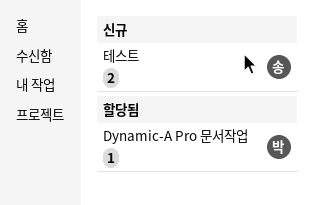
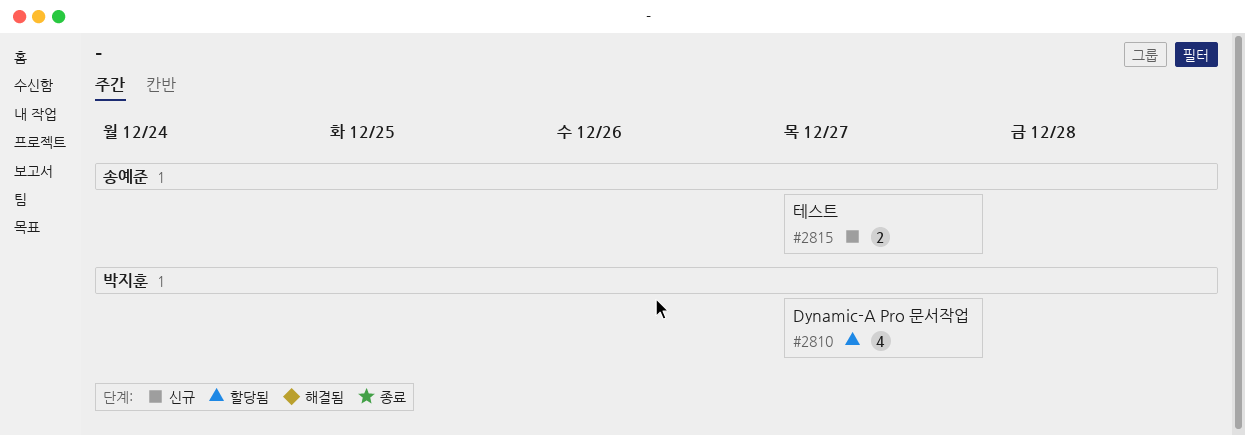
Dynamic-A Pro 문서작업, estimate: 1 -> 4

